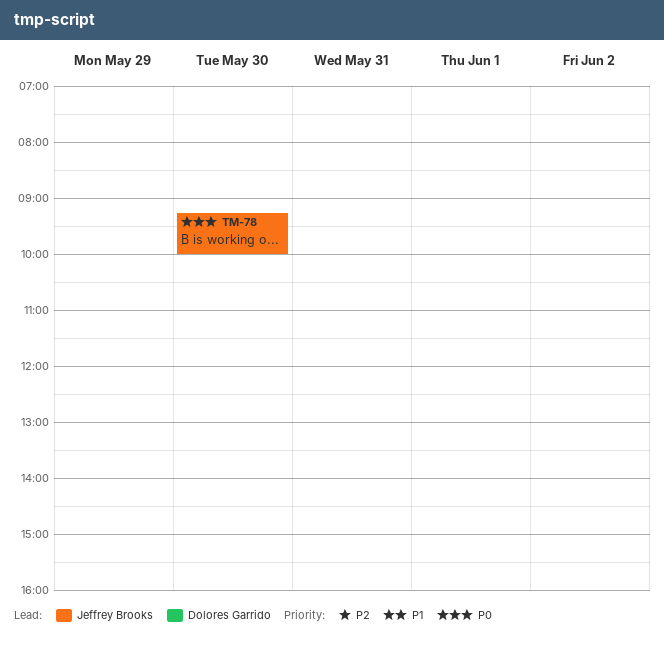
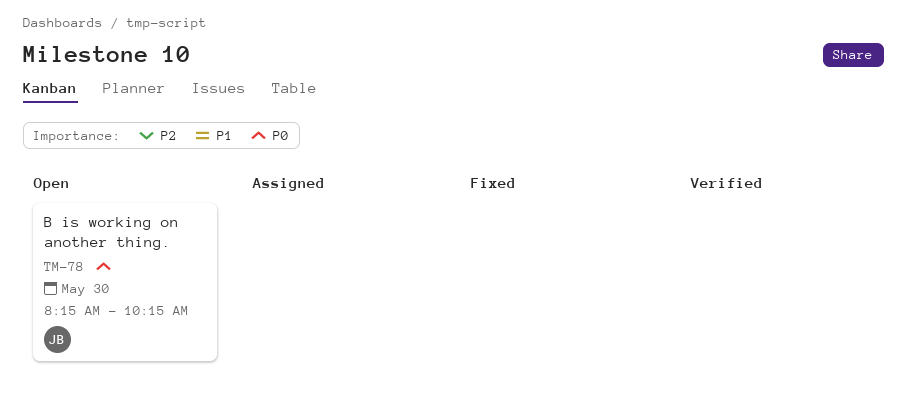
TM-78, begins: 09:15 -> 08:15
TM-78, ends: 10:00 -> 10:15

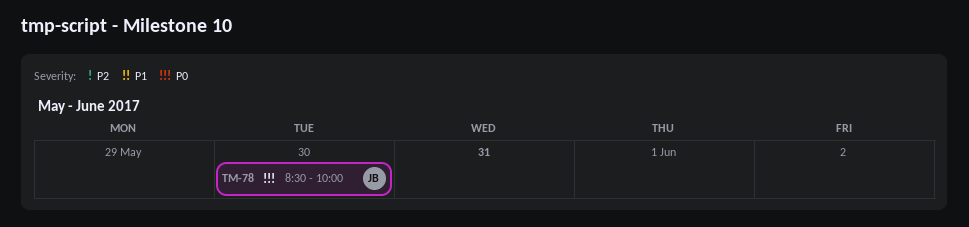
TM-78, begins: 08:15 -> 08:30
TM-78, ends: 10:15 -> 10:00

